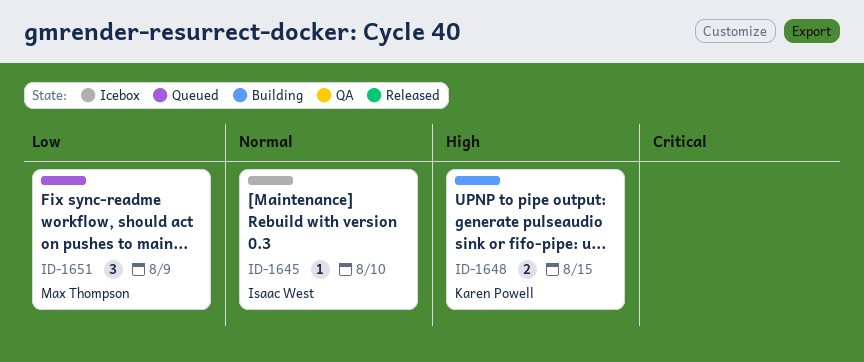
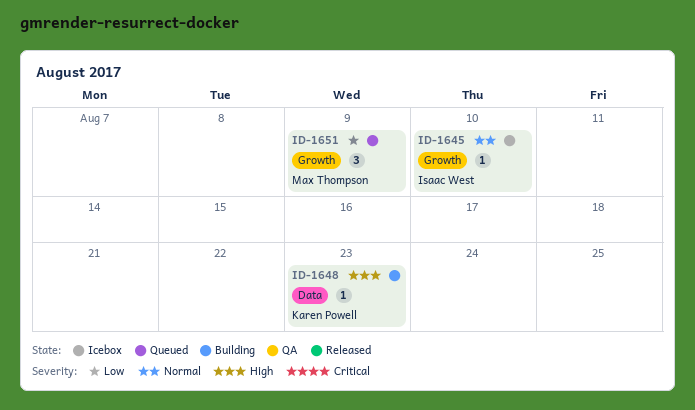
ID-1648, estimate: 2 -> 1
ID-1648, due: Aug 15 -> Aug 23

